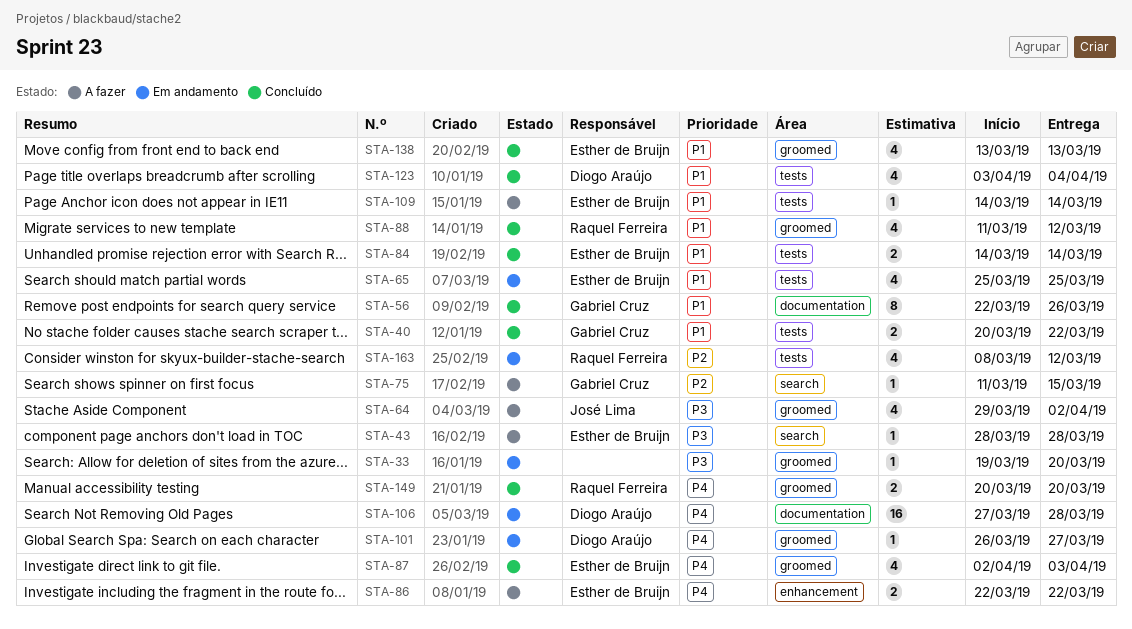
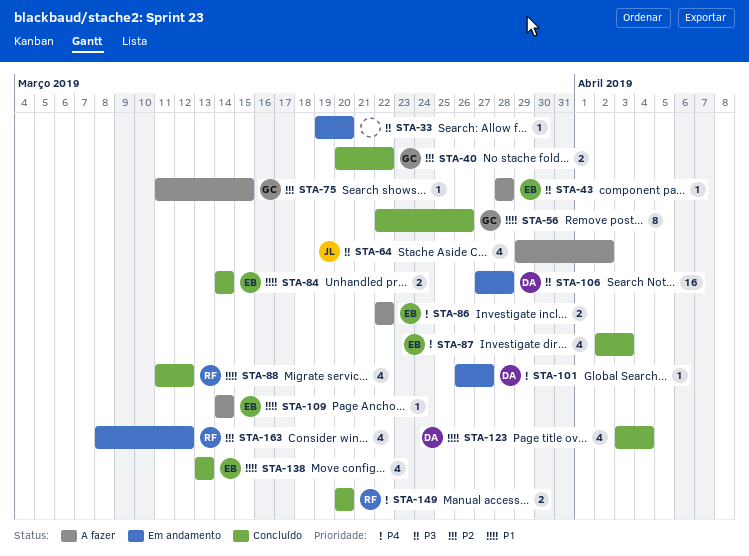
STA-40, priority: P1 -> P2
STA-65: present -> none
STA-106, priority: P4 -> P3

